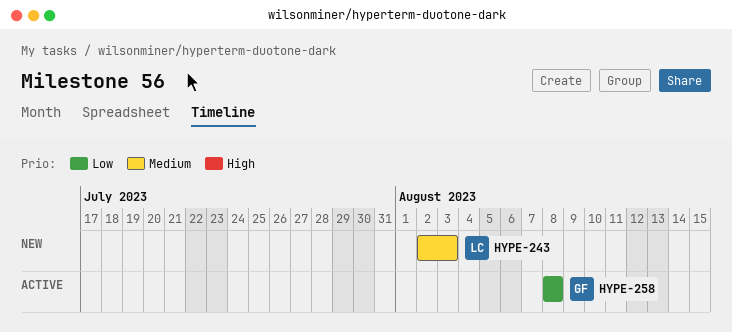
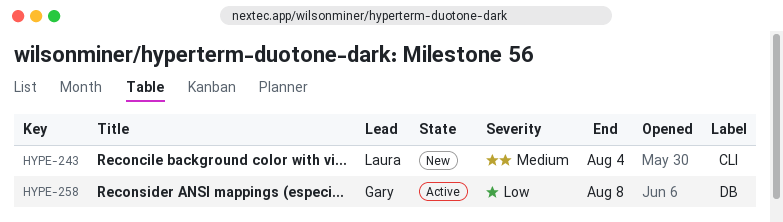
HYPE-243, due: Aug 3 -> Aug 4

